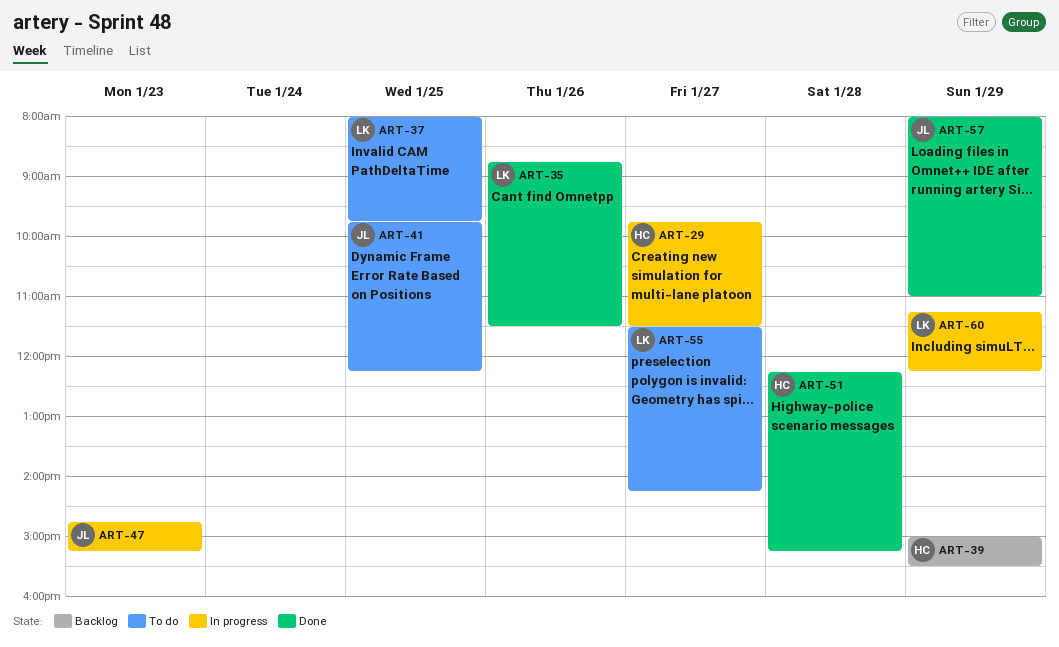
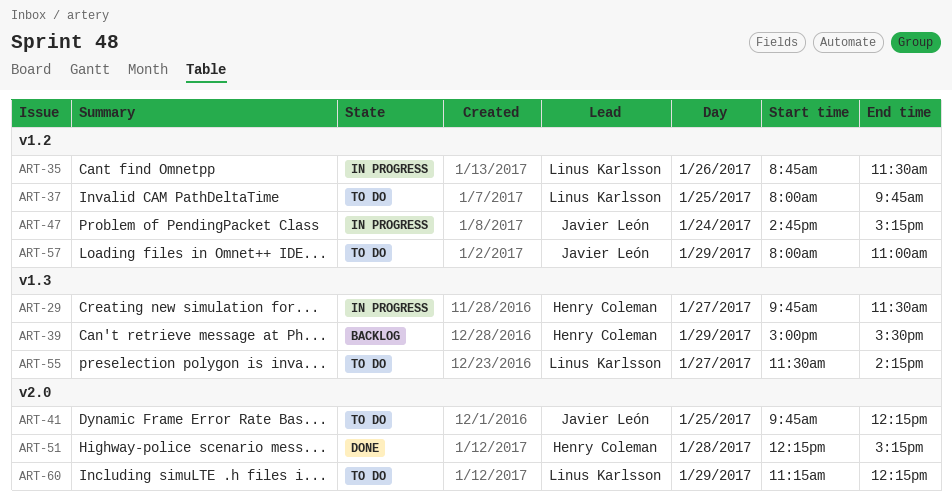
ART-35, status: Done -> In progress
ART-47, day: Jan 23 -> Jan 24
ART-57, status: Done -> To do
ART-60, status: In progress -> To do

